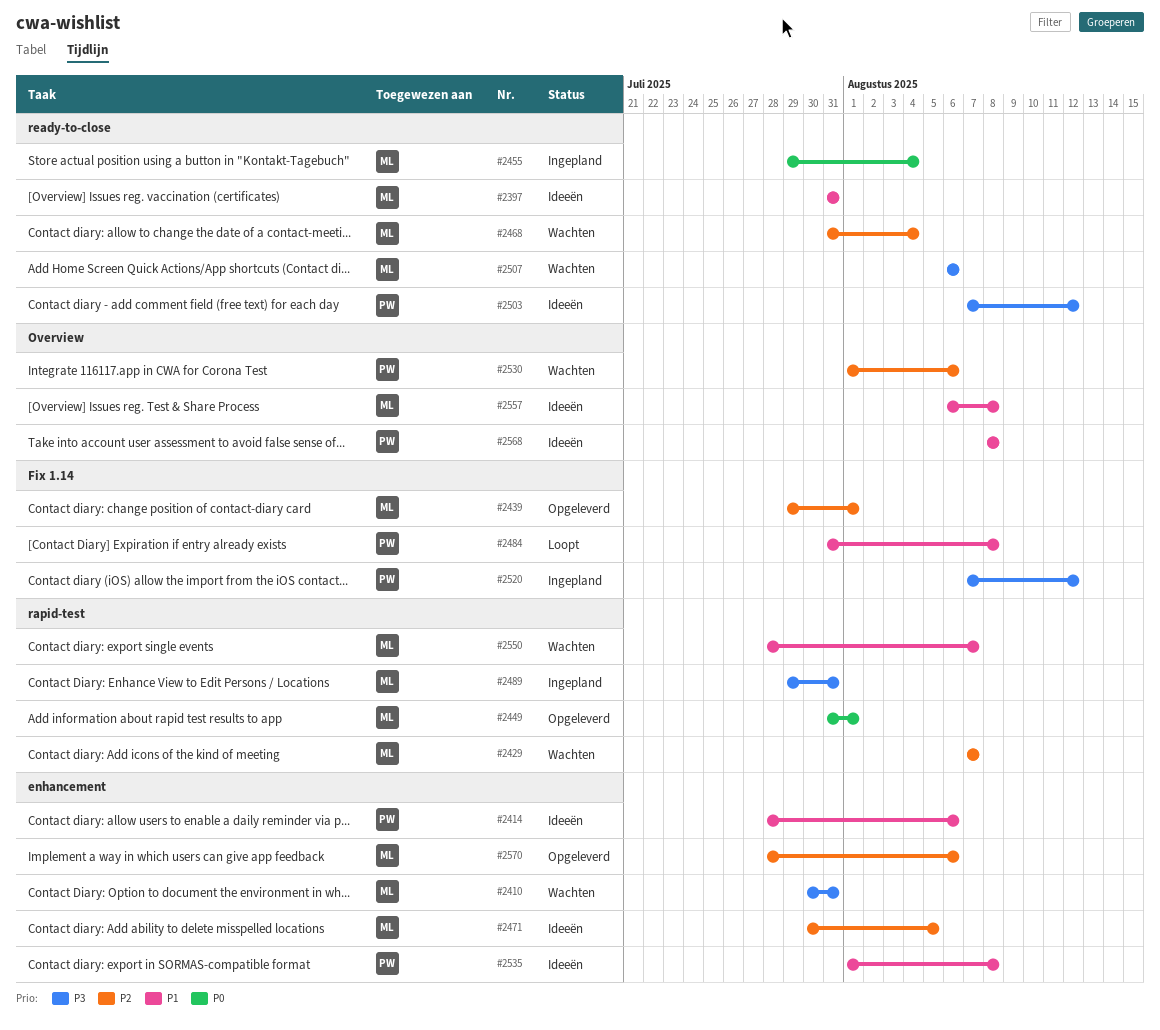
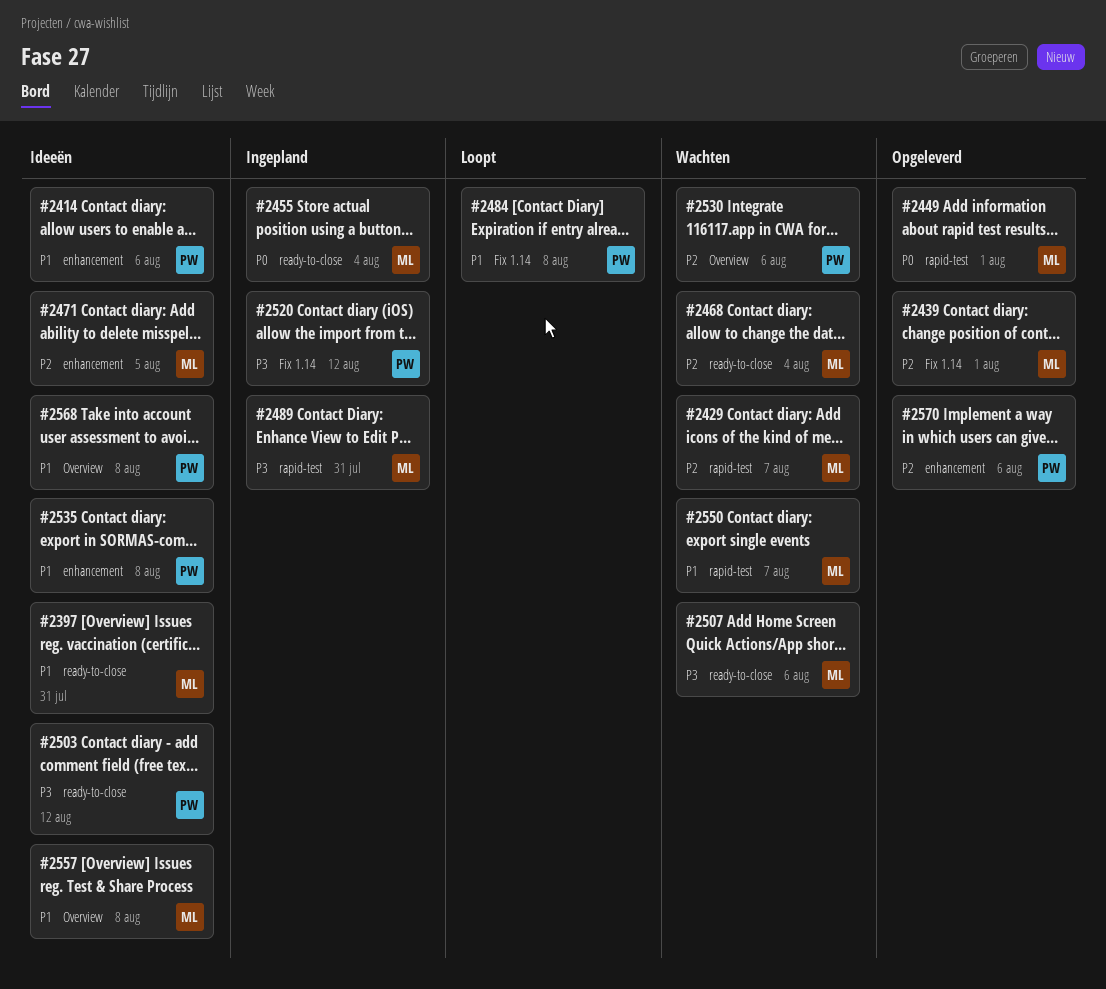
#2410: present -> none
#2570, owner: ML -> PW

